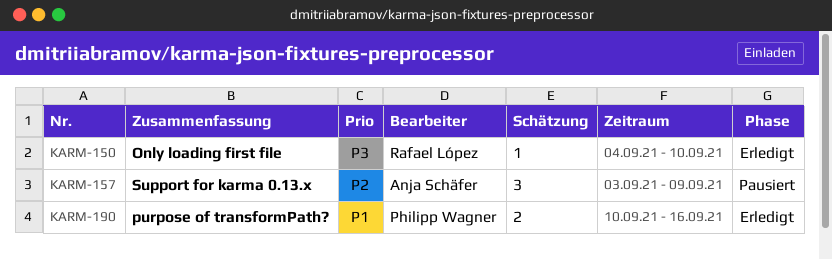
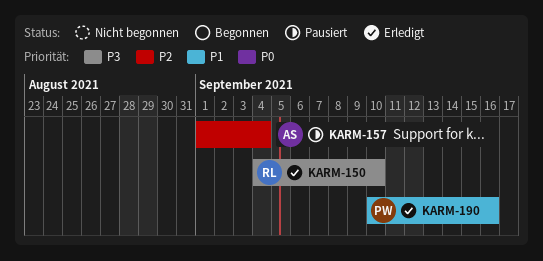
KARM-157, start: Sep 3 -> Sep 1
KARM-157, due: Sep 9 -> Sep 4

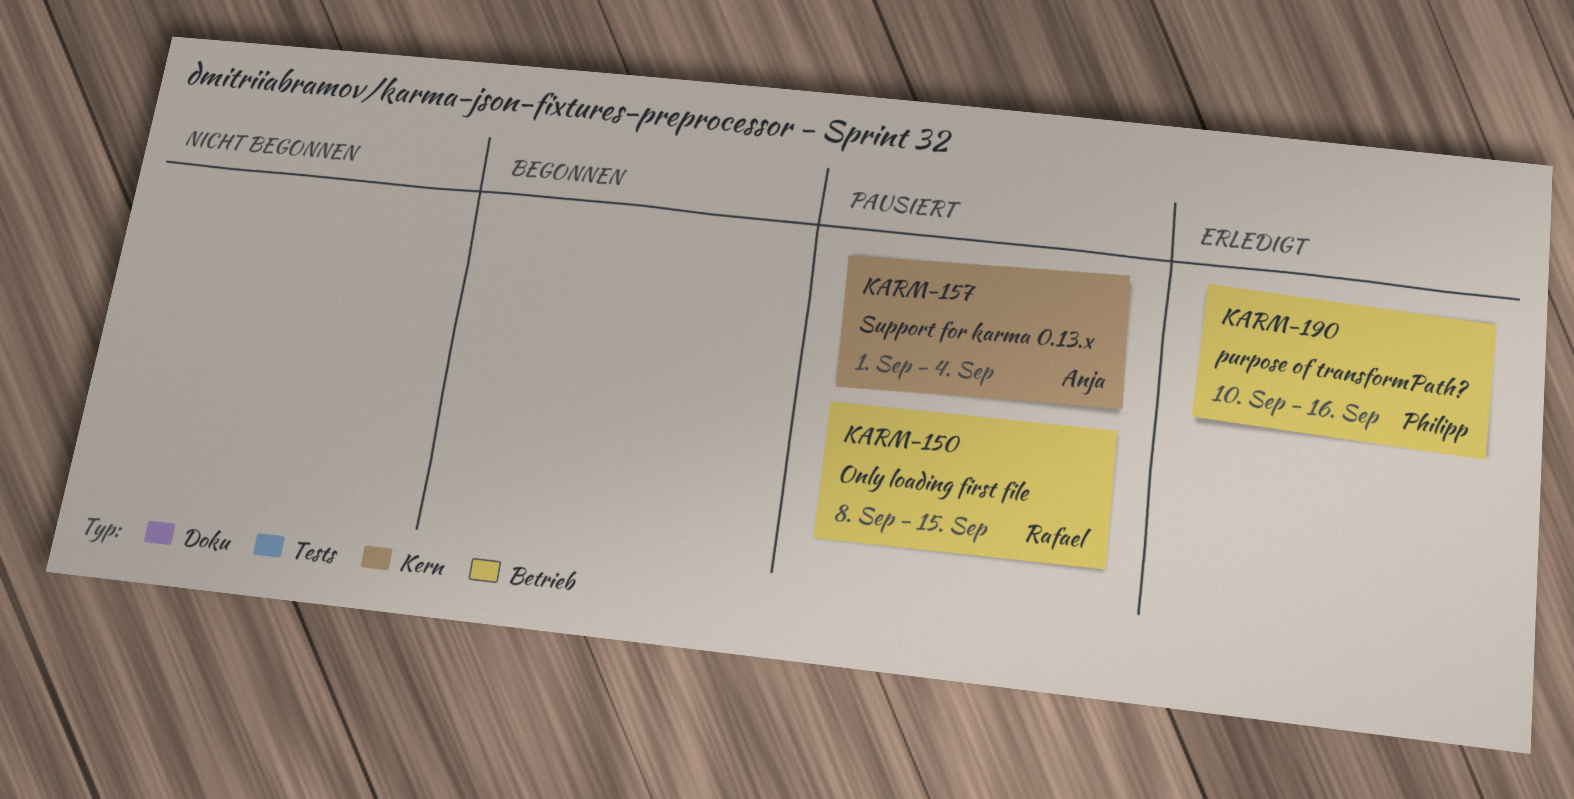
KARM-150, status: Erledigt -> Pausiert
KARM-150, start: Sep 4 -> Sep 8
KARM-150, due: Sep 10 -> Sep 15

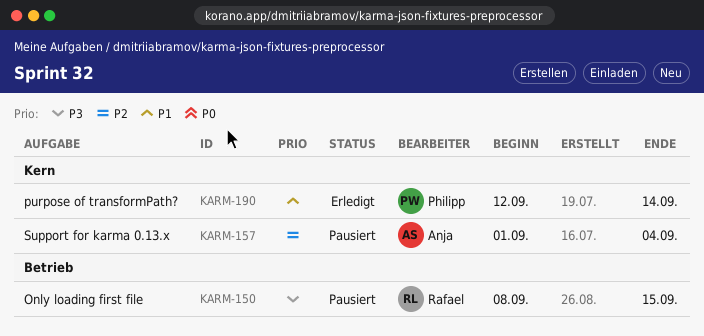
KARM-190, label: Betrieb -> Kern
KARM-190, start: Sep 10 -> Sep 12
KARM-190, due: Sep 16 -> Sep 14

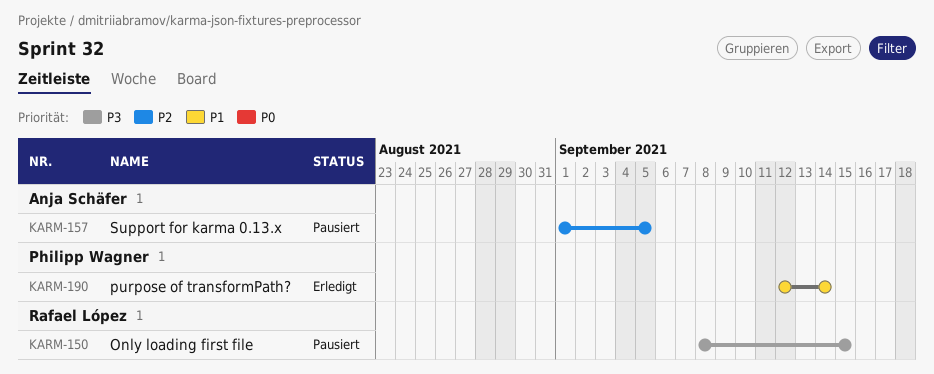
KARM-157, due: Sep 4 -> Sep 5

